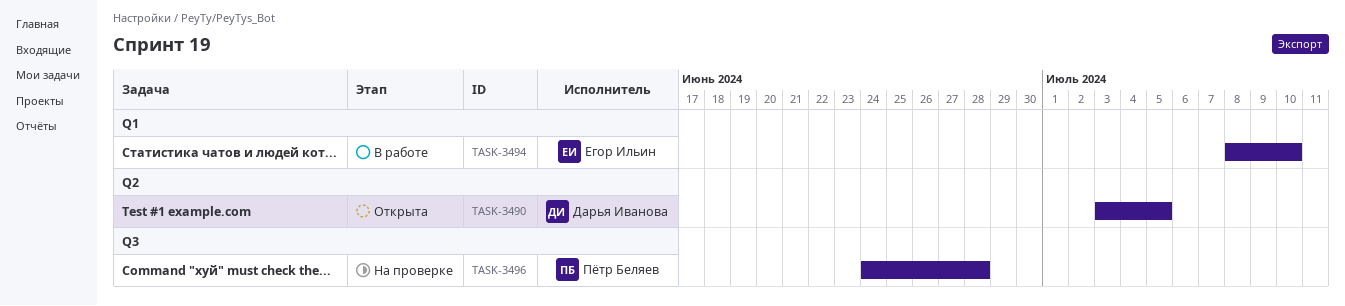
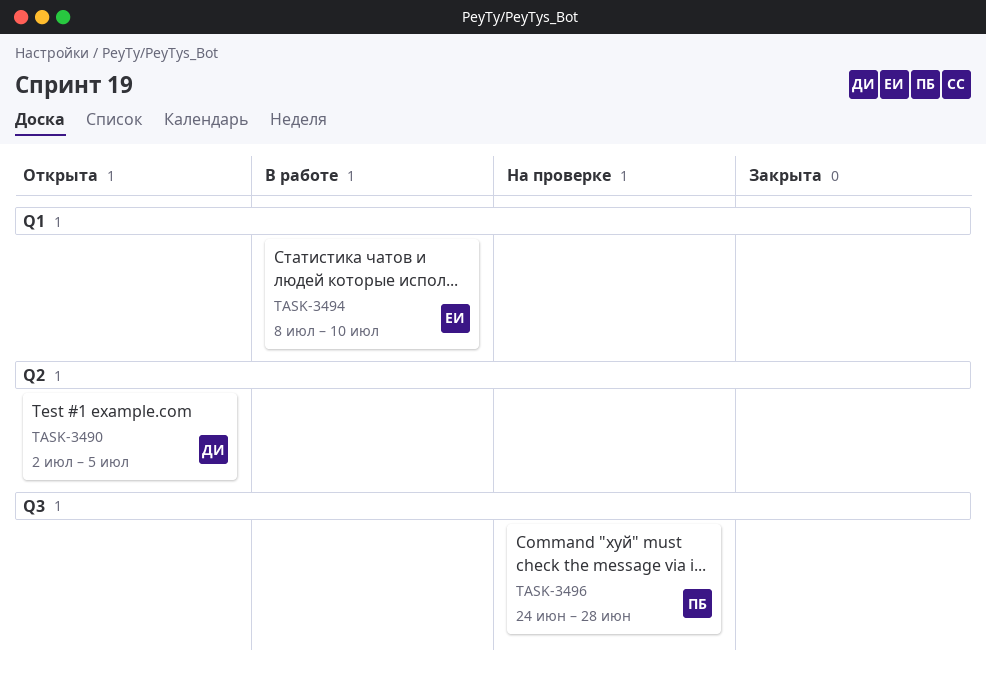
TASK-3490, start: Jul 3 -> Jul 2

